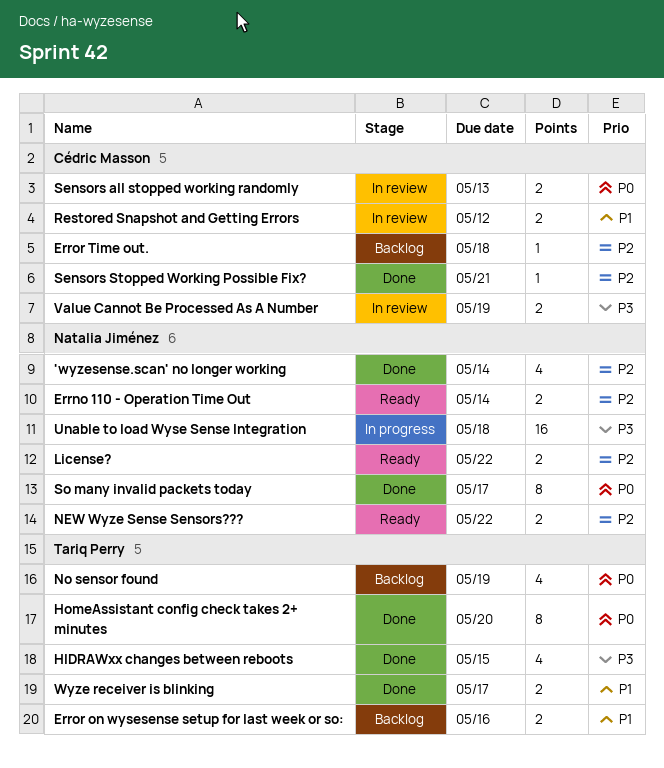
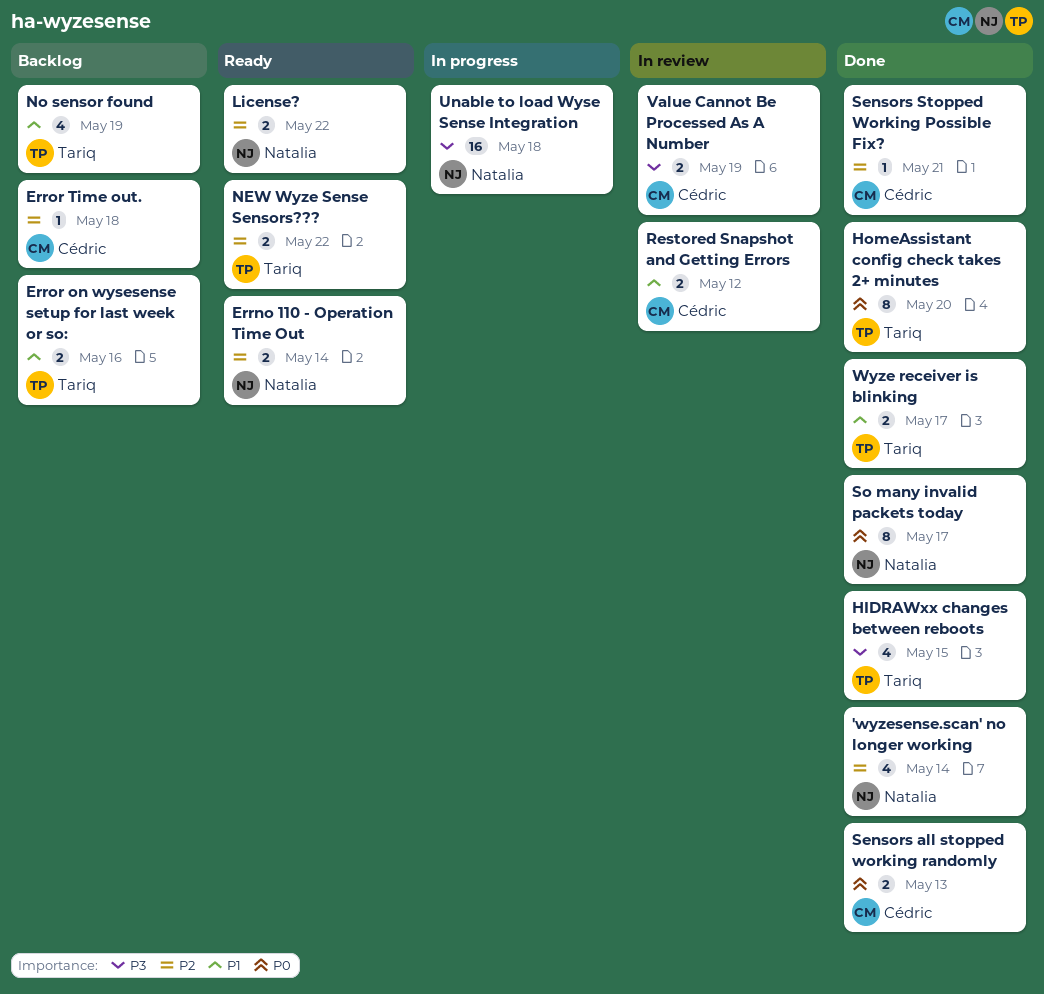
NEW Wyze Sense Sensors???, owner: Natalia Jiménez -> Tariq Perry
No sensor found, priority: P0 -> P1
Sensors all stopped working randomly, status: In review -> Done

